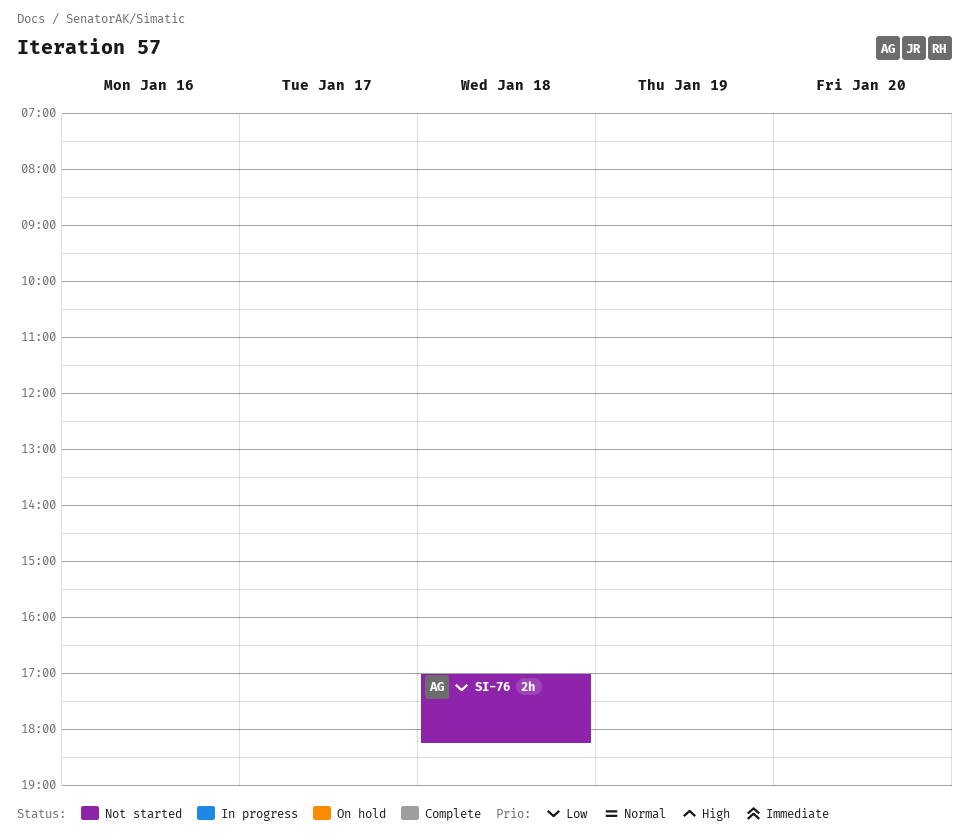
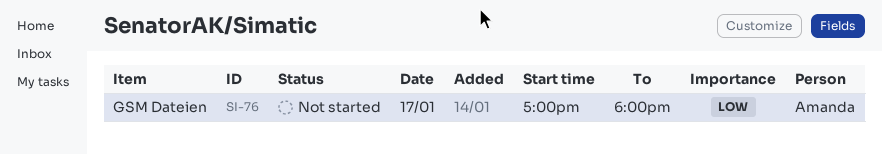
SI-76, day: Jan 18 -> Jan 17
SI-76, ends: 18:15 -> 18:00

